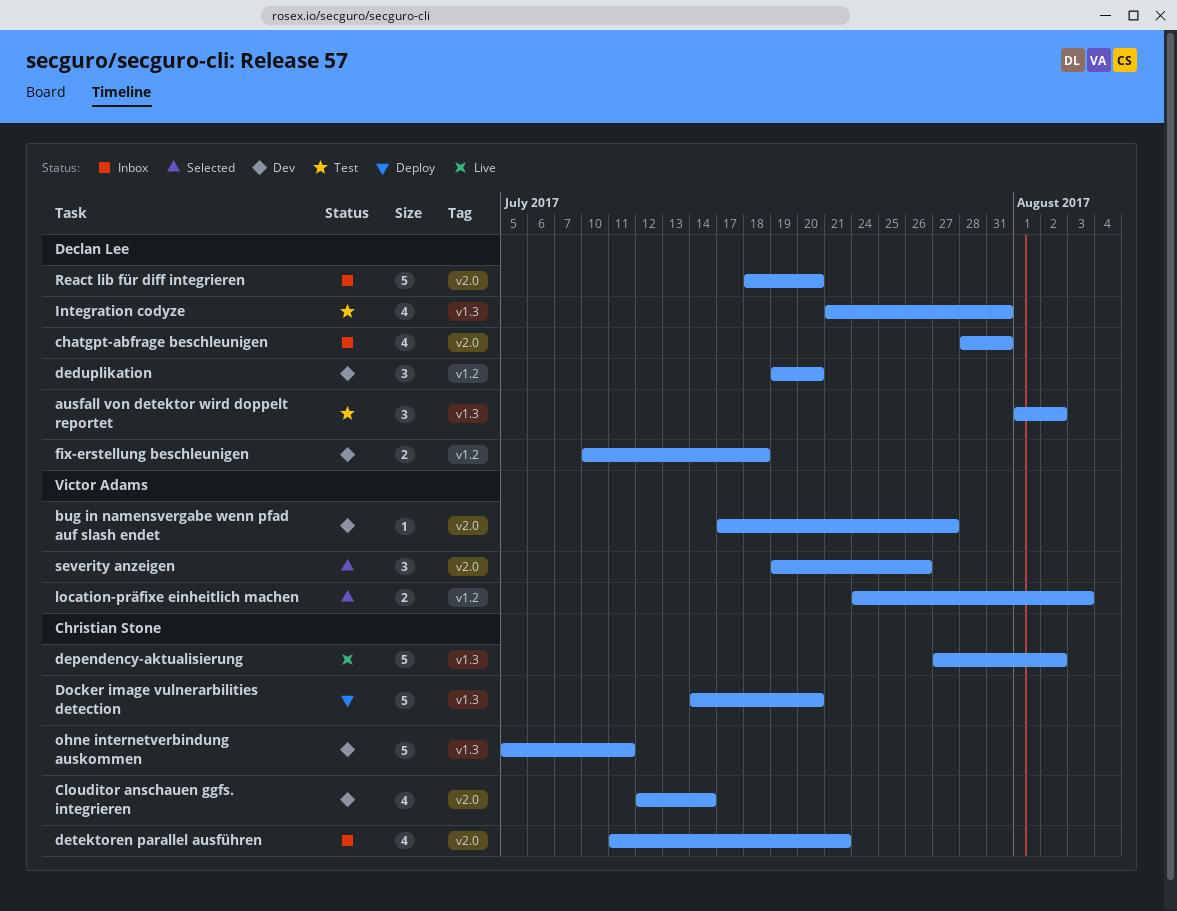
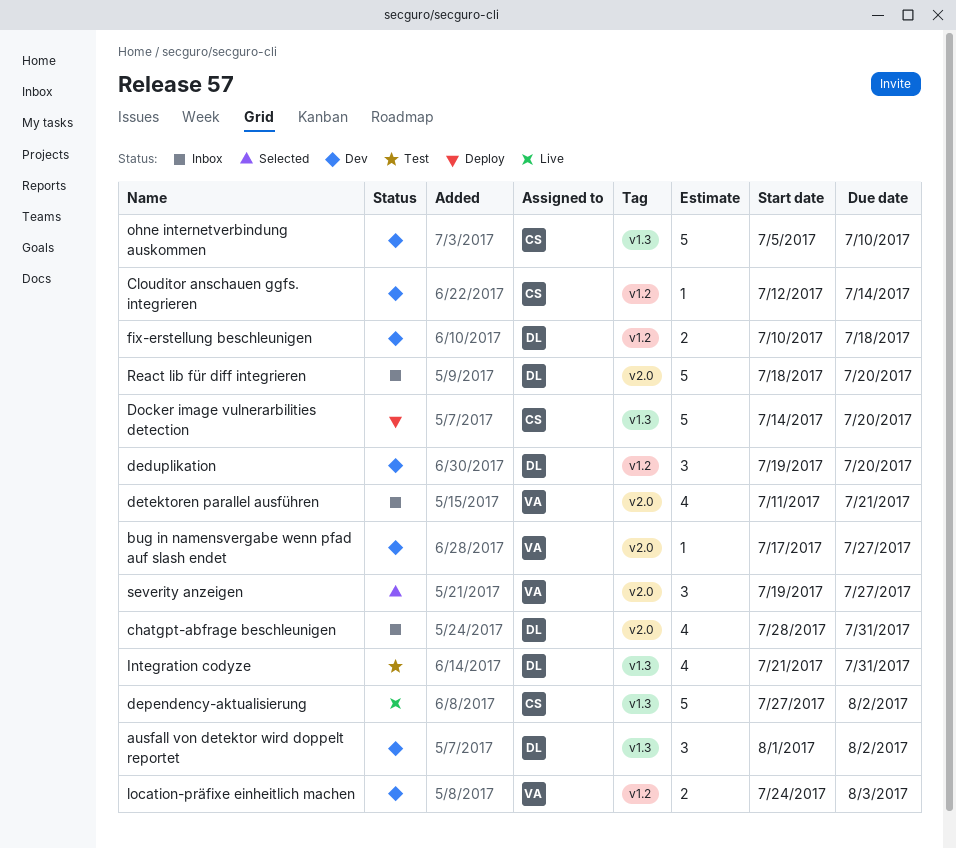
ausfall von detektor wird doppelt reportet, status: Test -> Dev
Clouditor anschauen ggfs. integrieren, label: v2.0 -> v1.2
Clouditor anschauen ggfs. integrieren, estimate: 4 -> 1
detektoren parallel ausführen, owner: Christian Stone -> Victor Adams
location-präfixe einheitlich machen, status: Selected -> Dev
ohne internetverbindung auskommen, due: Jul 11 -> Jul 10
severity anzeigen, due: Jul 26 -> Jul 27

